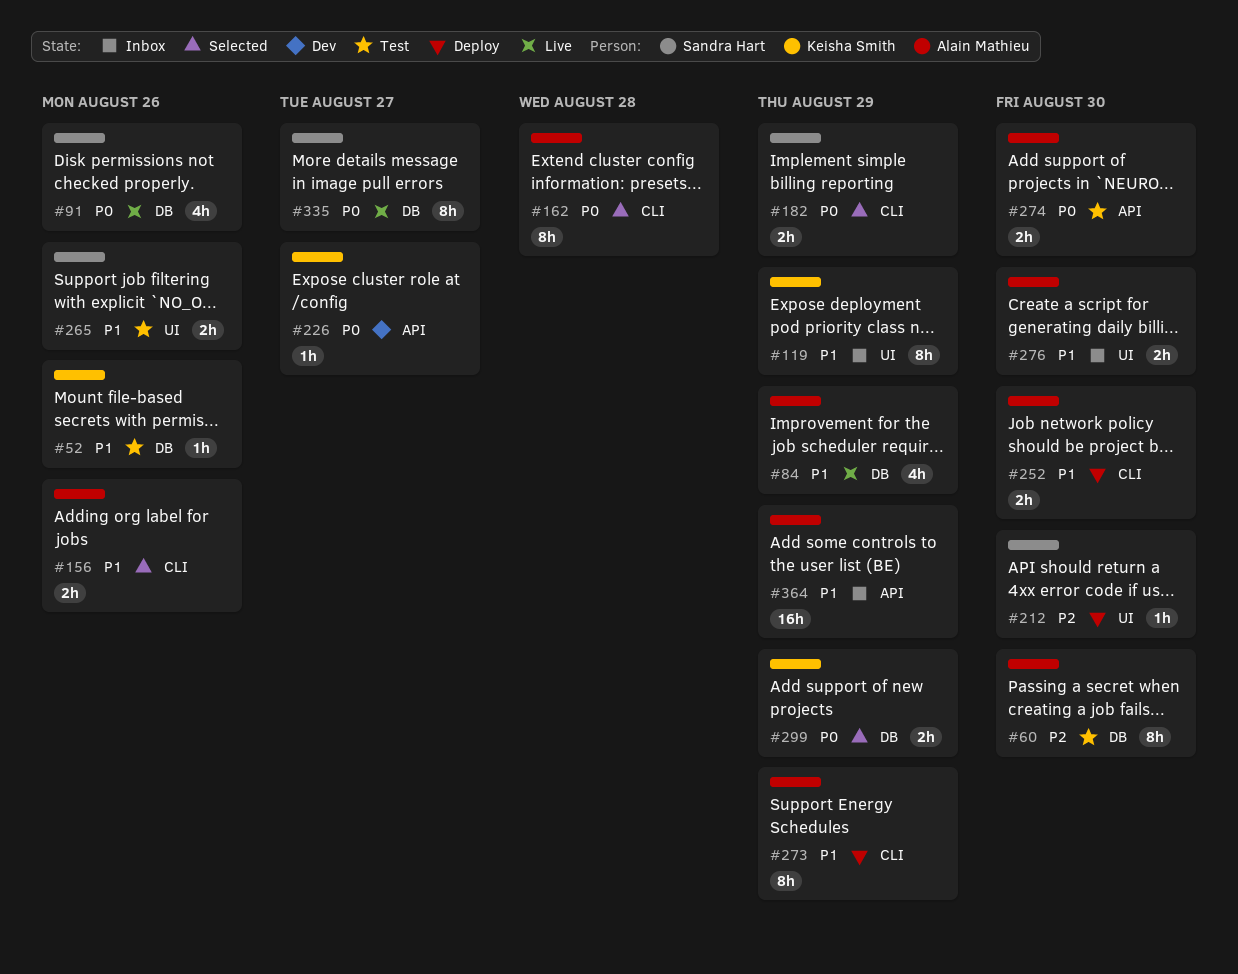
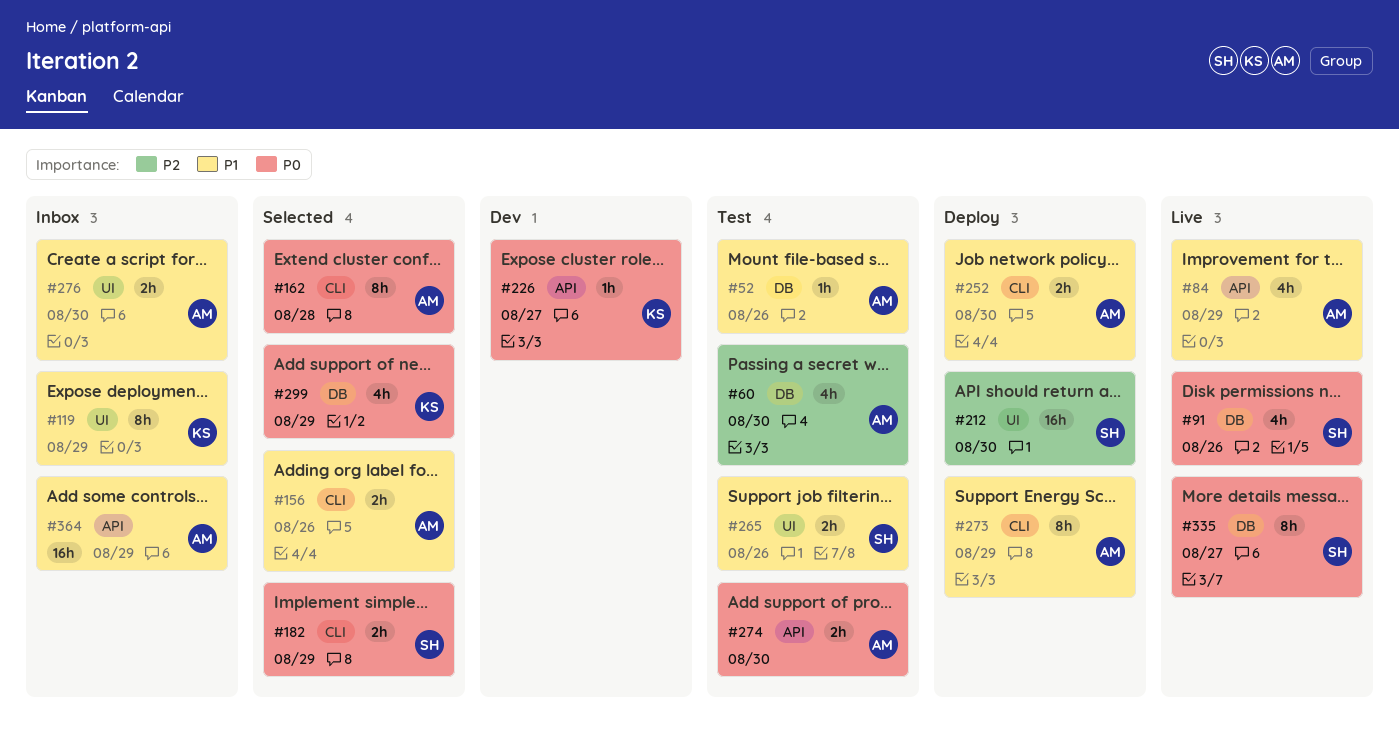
#52, owner: Keisha Smith -> Alain Mathieu
#60, estimate: 8h -> 4h
#84, label: DB -> API
#212, estimate: 1h -> 16h
#299, estimate: 2h -> 4h

